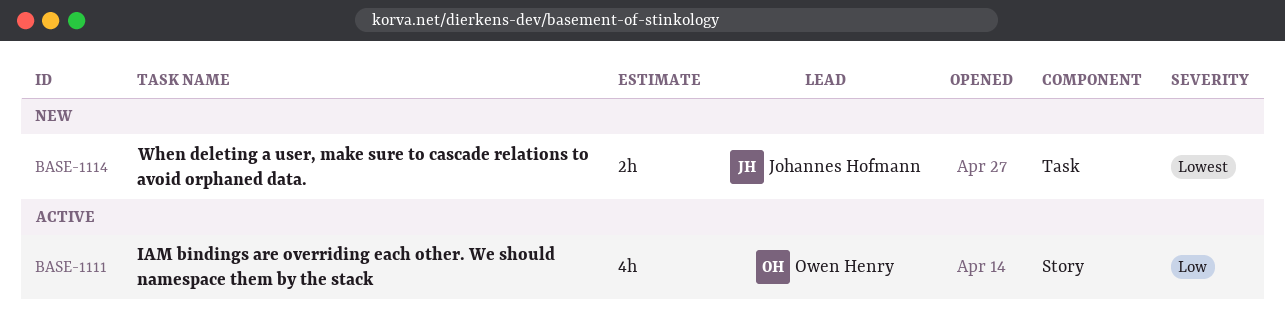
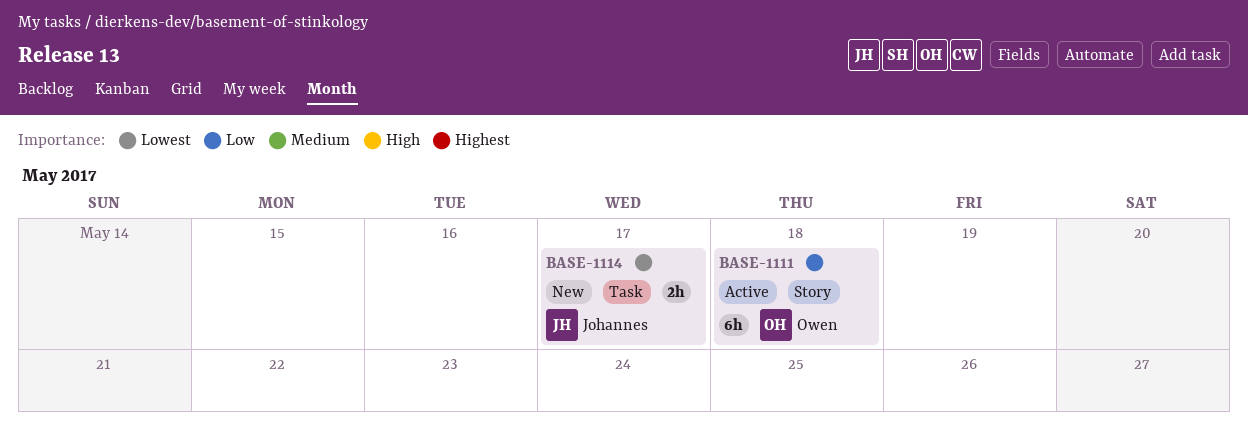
BASE-1111, estimate: 4h -> 6h

